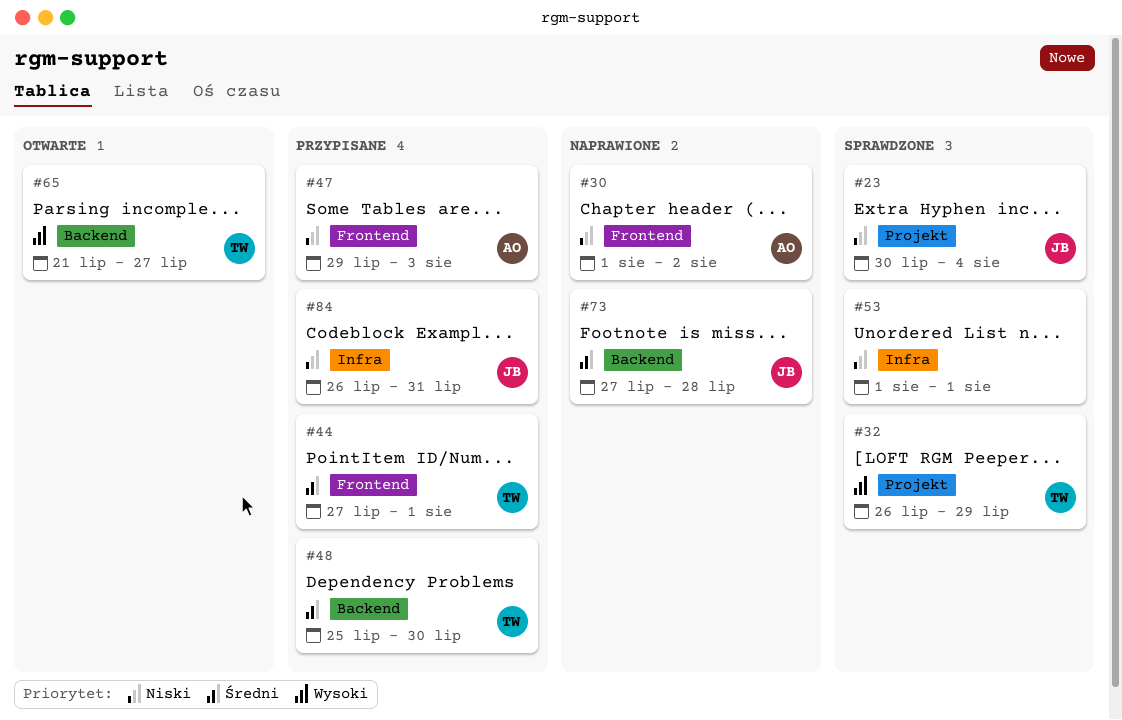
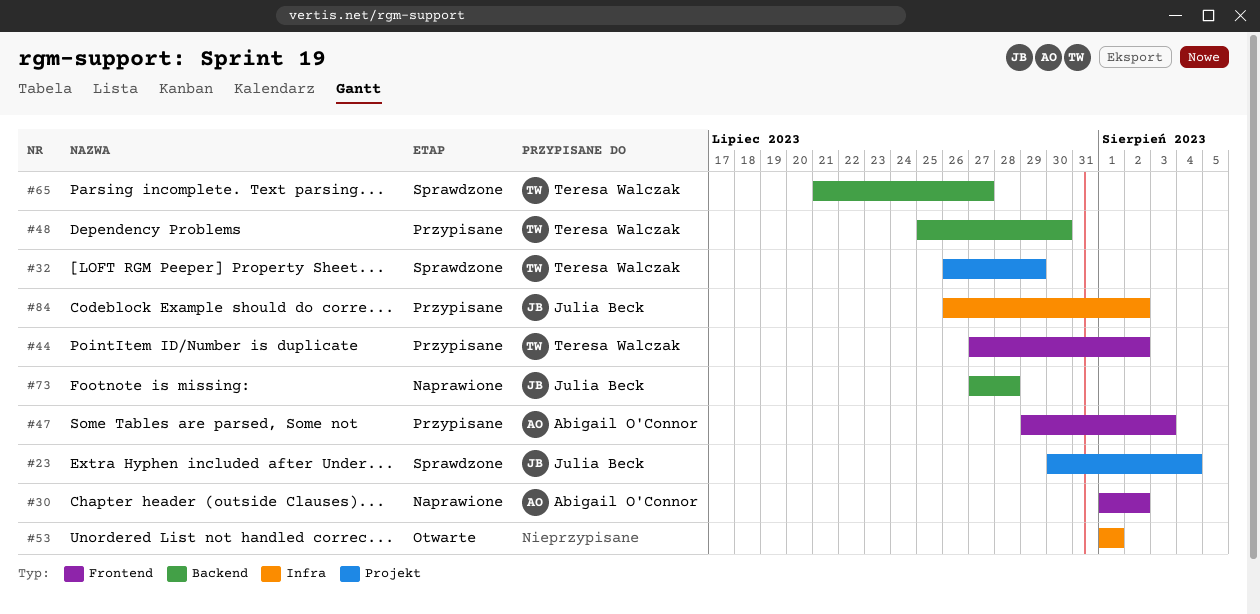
#44, due: Aug 1 -> Aug 2
#53, status: Sprawdzone -> Otwarte
#65, status: Otwarte -> Sprawdzone
#84, due: Jul 31 -> Aug 2

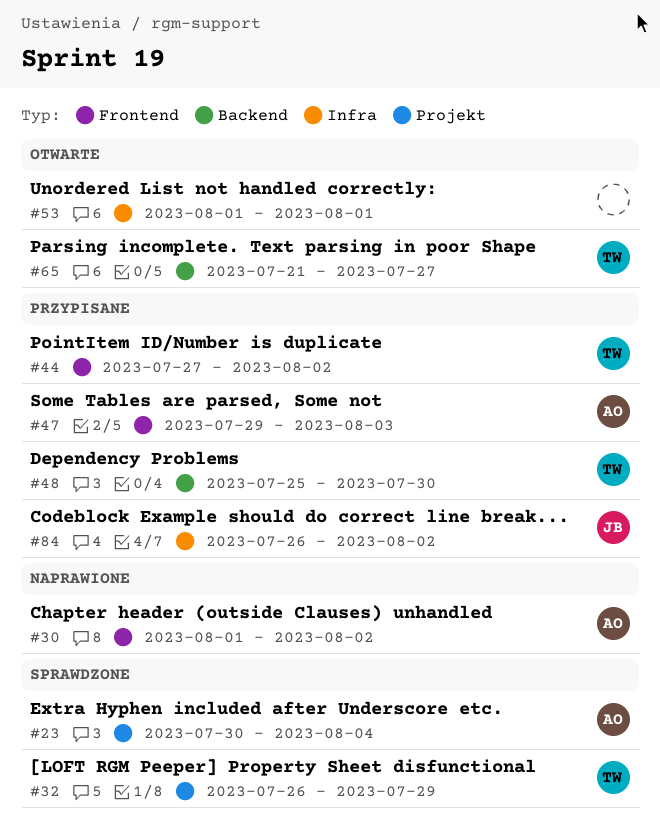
#23, owner: Julia Beck -> Abigail O'Connor
#65, status: Sprawdzone -> Otwarte
#73: present -> none

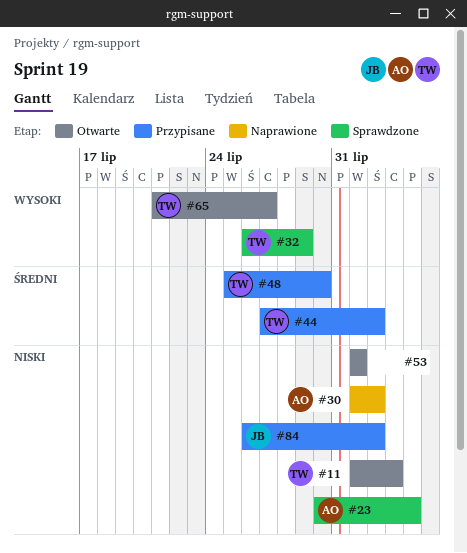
#11: none -> present
#47: present -> none

